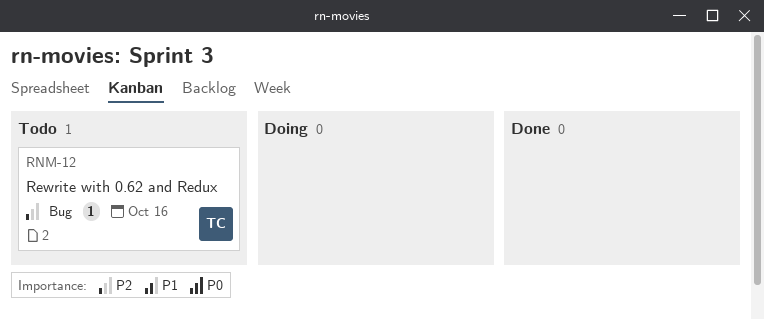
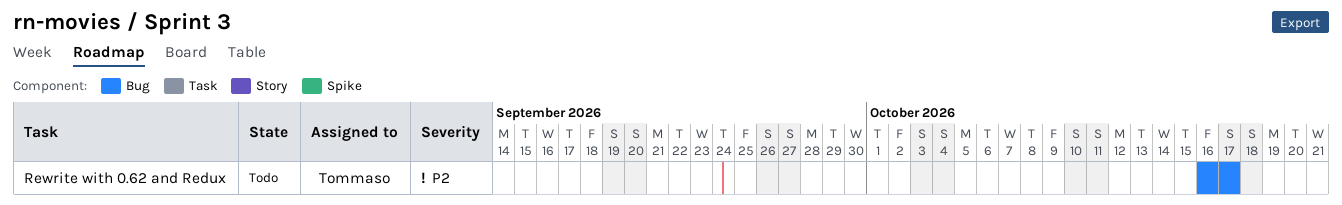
Rewrite with 0.62 and Redux, due: Oct 16 -> Oct 17

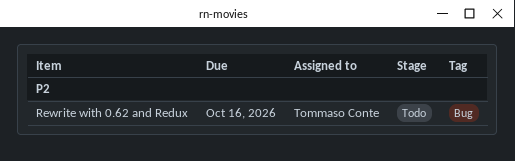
Rewrite with 0.62 and Redux, due: Oct 17 -> Oct 16

